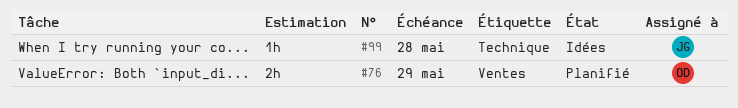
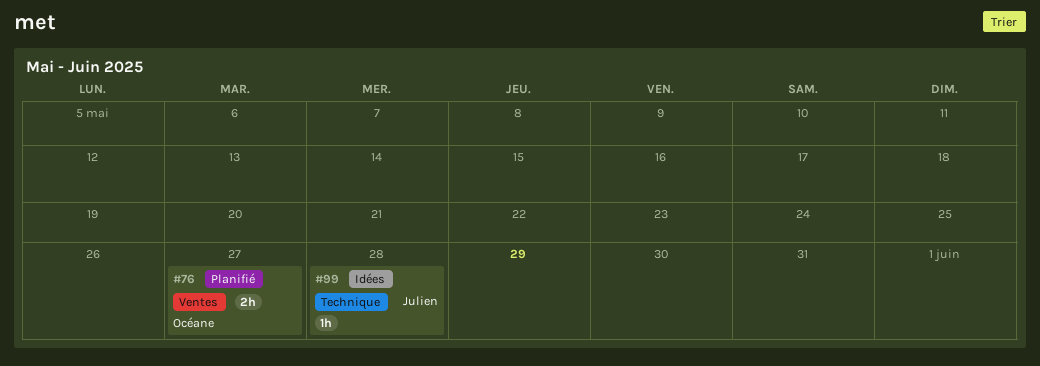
#76, due: May 29 -> May 27

